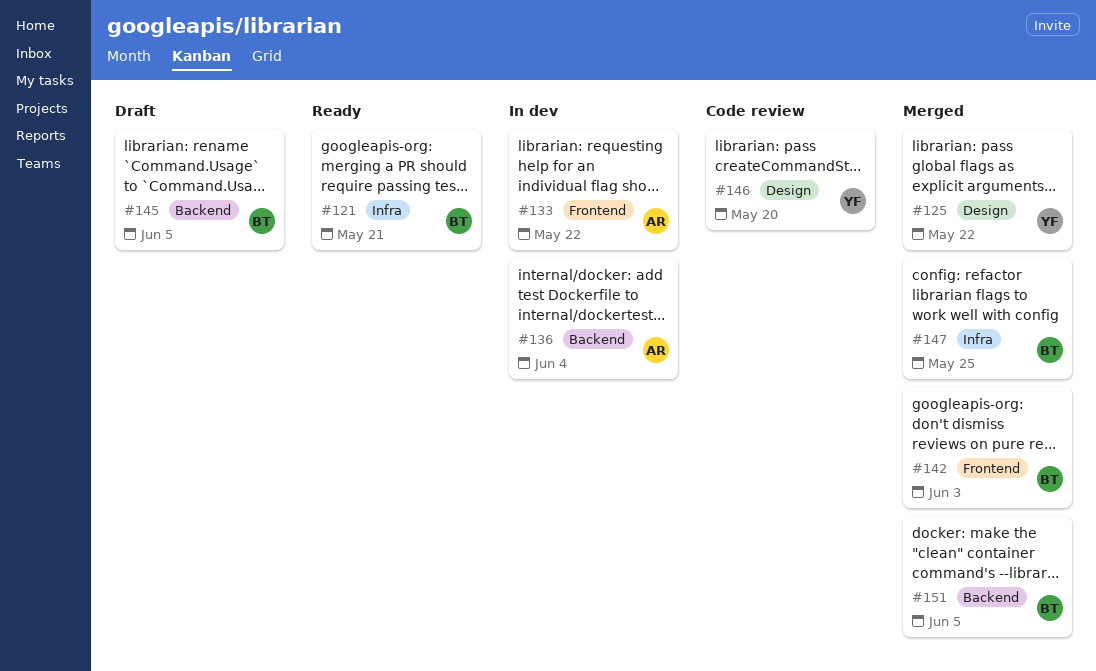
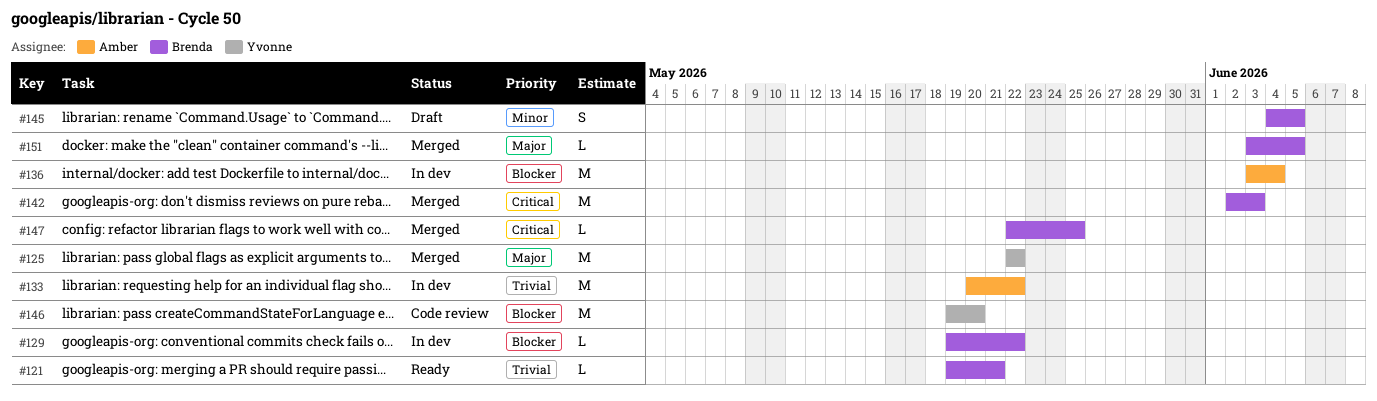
#129: none -> present

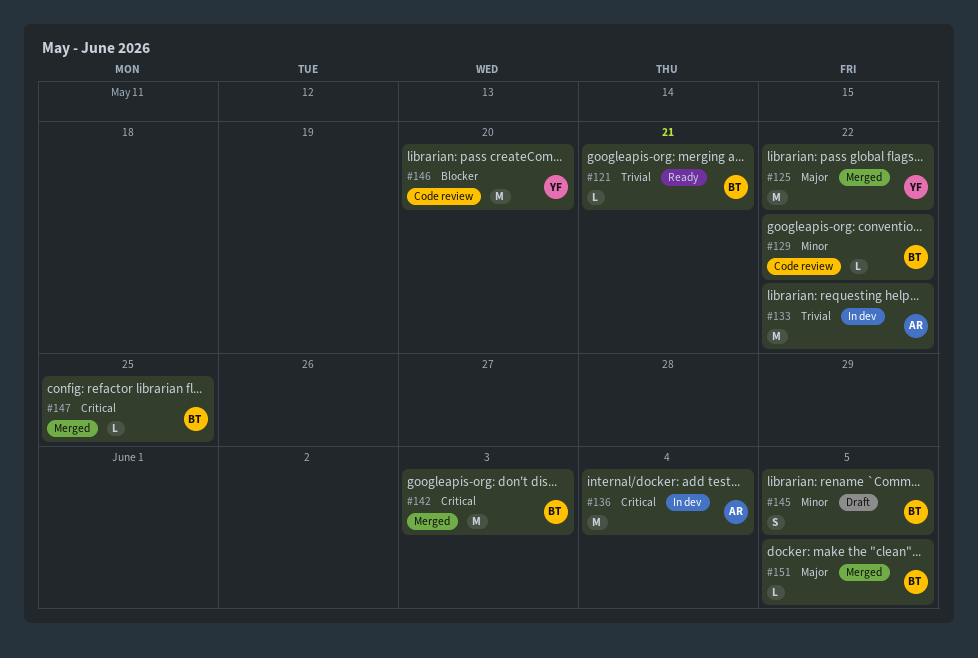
#129, status: In dev -> Code review
#129, priority: Blocker -> Minor
#136, priority: Blocker -> Critical

